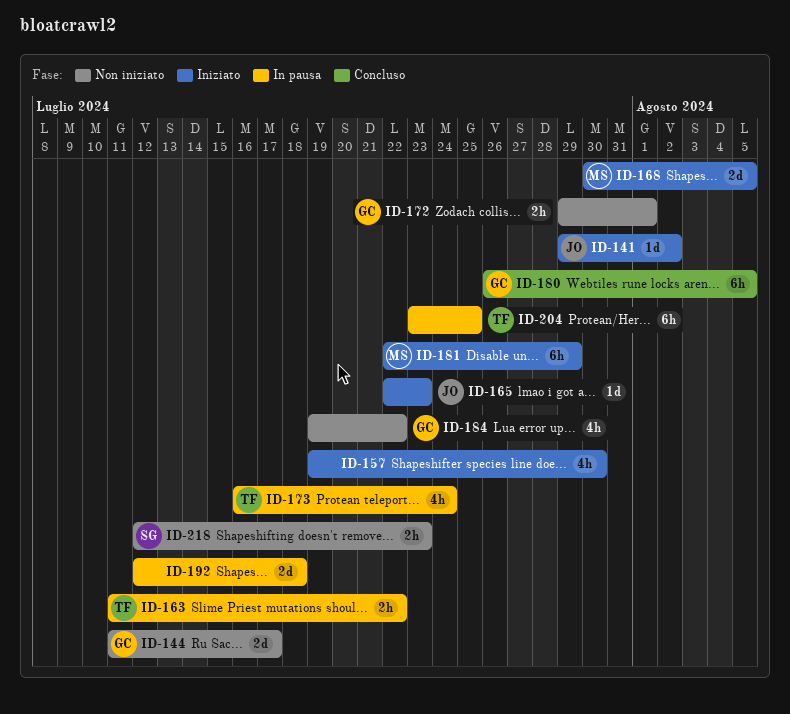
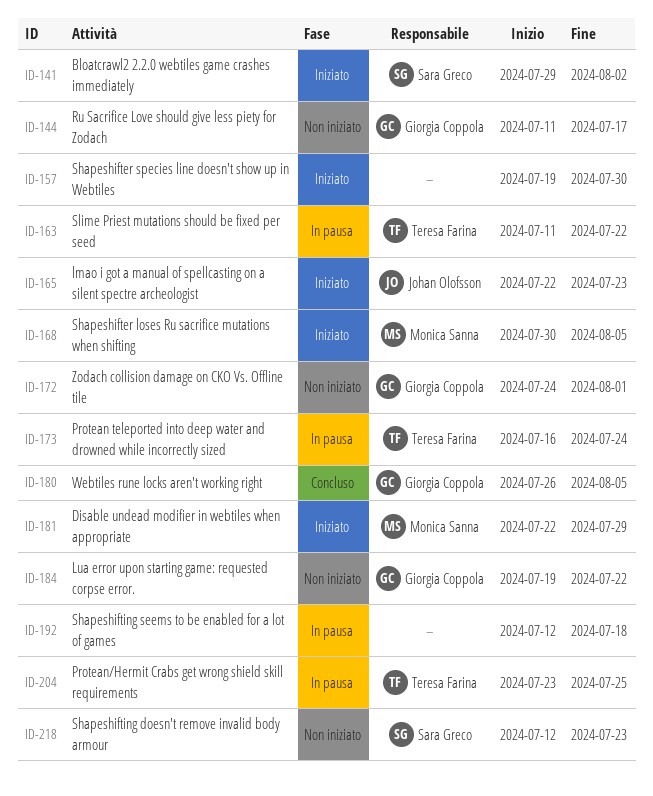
ID-141, owner: Johan Olofsson -> Sara Greco
ID-172, start: Jul 29 -> Jul 24

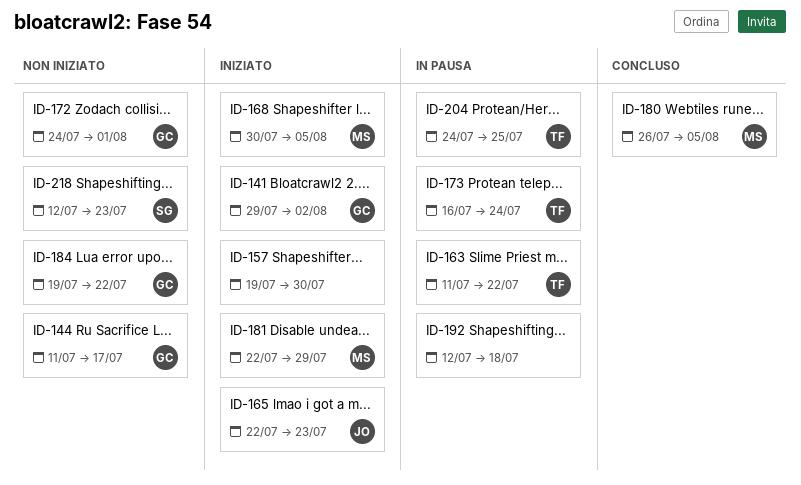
ID-141, owner: Sara Greco -> Giorgia Coppola
ID-180, owner: Giorgia Coppola -> Monica Sanna
ID-204, start: Jul 23 -> Jul 24

